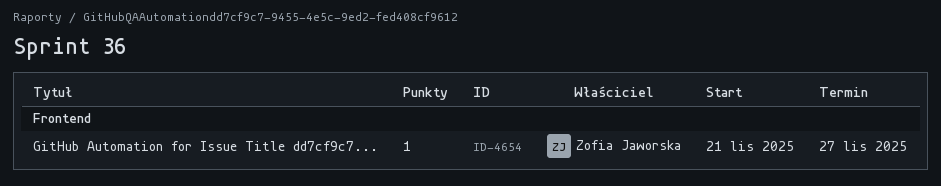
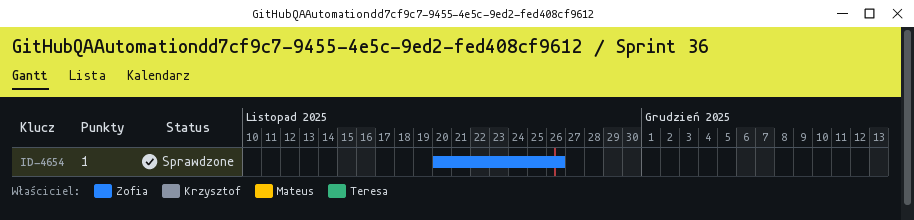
ID-4654, start: Nov 21 -> Nov 20
ID-4654, due: Nov 27 -> Nov 26

